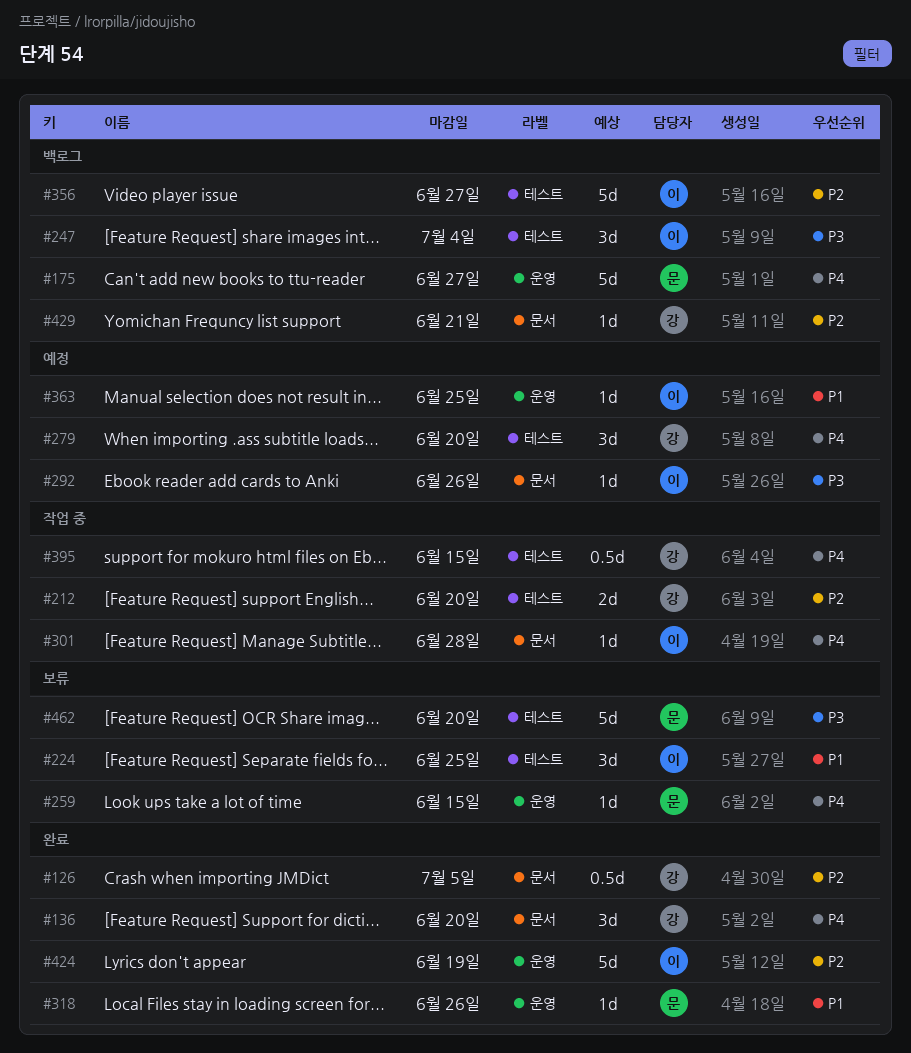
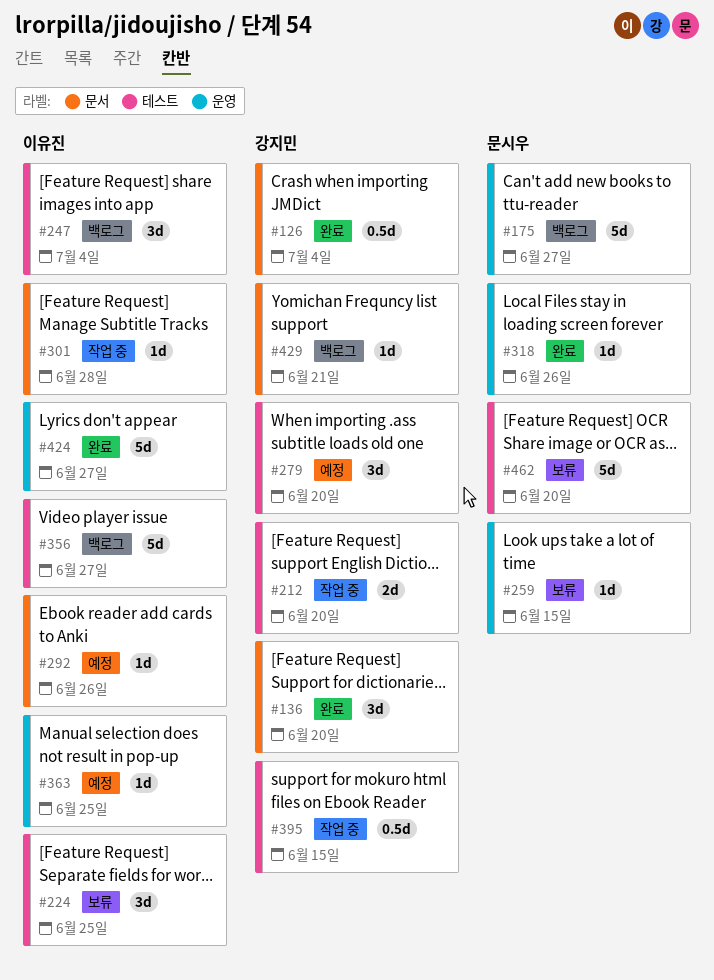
#126, due: Jul 5 -> Jul 4
#424, due: Jun 19 -> Jun 27

